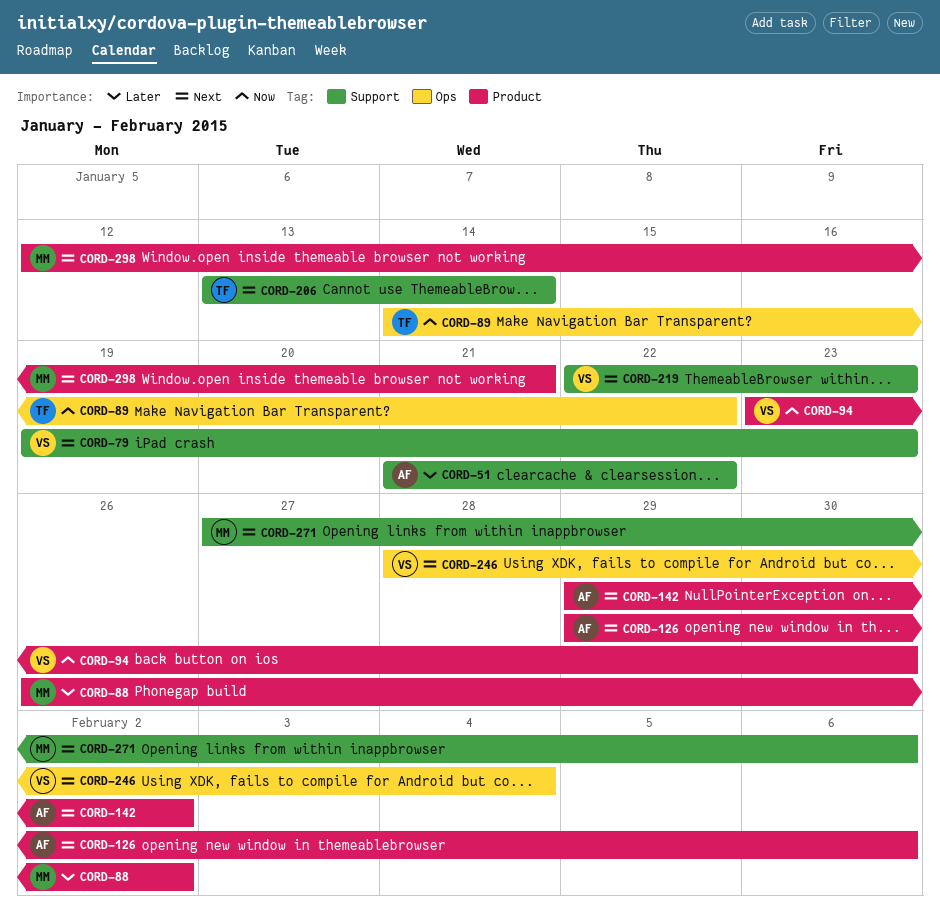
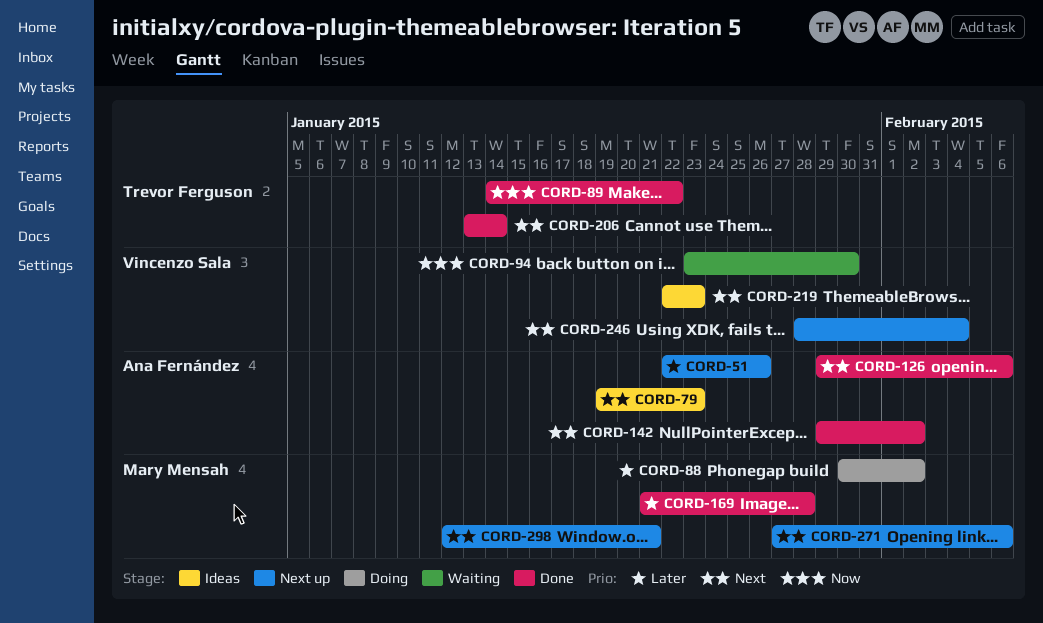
CORD-51, start: Jan 21 -> Jan 22
CORD-51, due: Jan 22 -> Jan 26
CORD-79, owner: Vincenzo Sala -> Ana Fernández
CORD-88, start: Jan 26 -> Jan 30
CORD-169: none -> present

